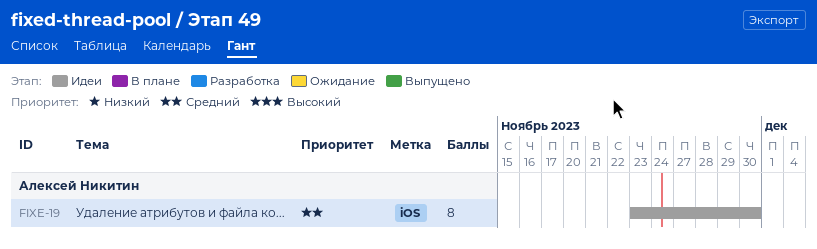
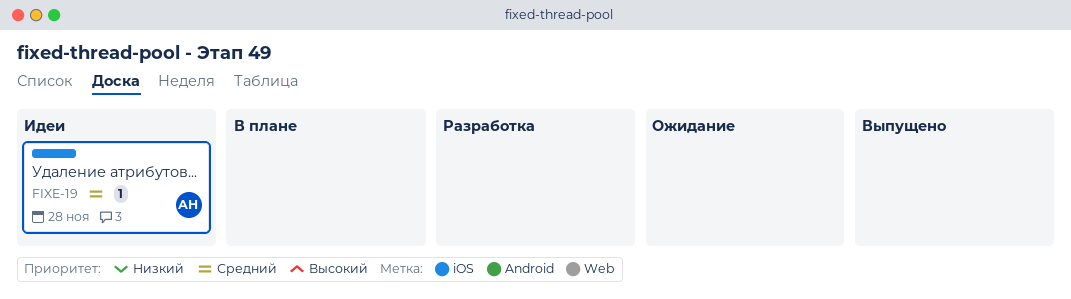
FIXE-19, estimate: 8 -> 1
FIXE-19, due: Nov 30 -> Nov 28

